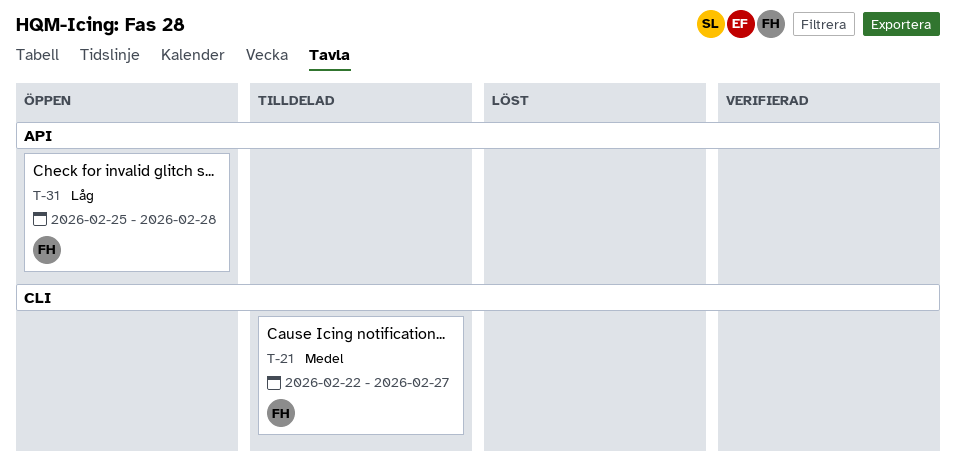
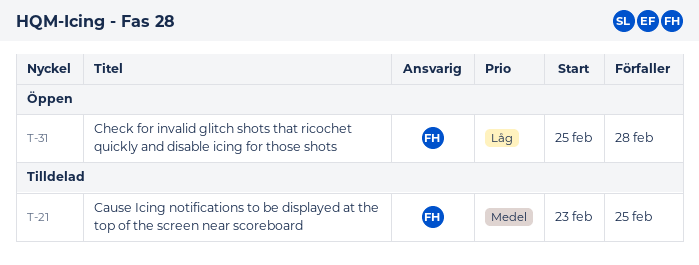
T-21, start: Feb 22 -> Feb 23
T-21, due: Feb 27 -> Feb 25

